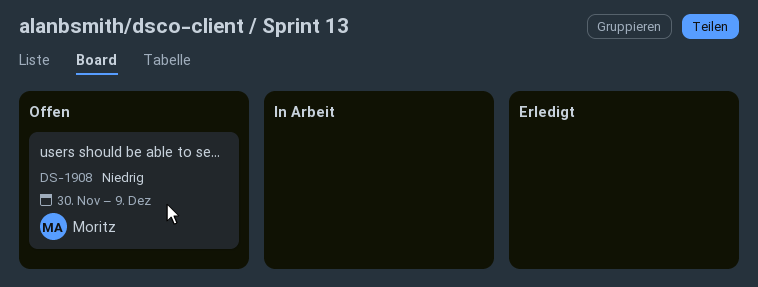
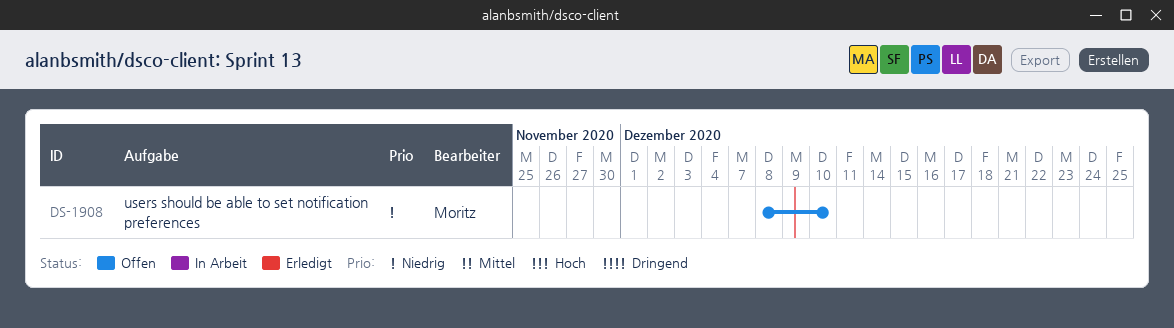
DS-1908, start: Nov 30 -> Dec 8
DS-1908, due: Dec 9 -> Dec 10

